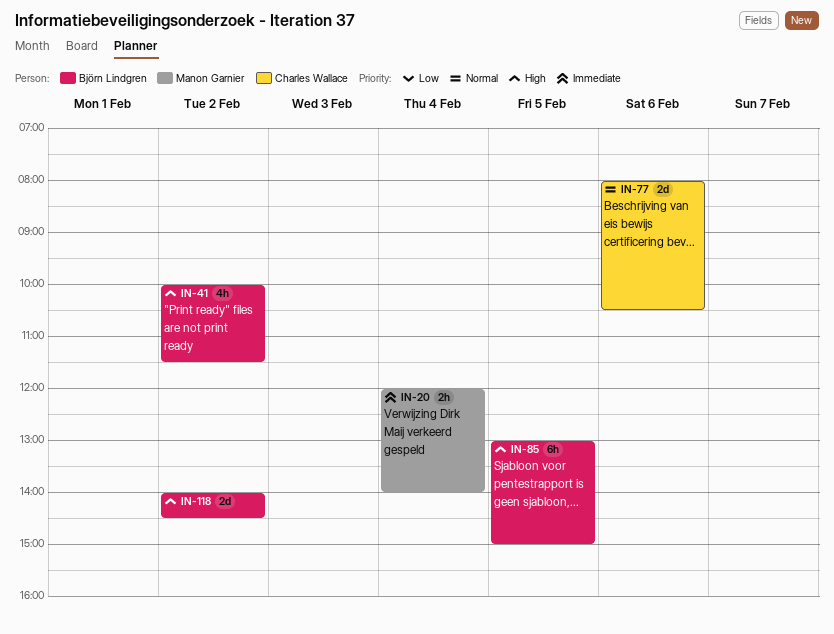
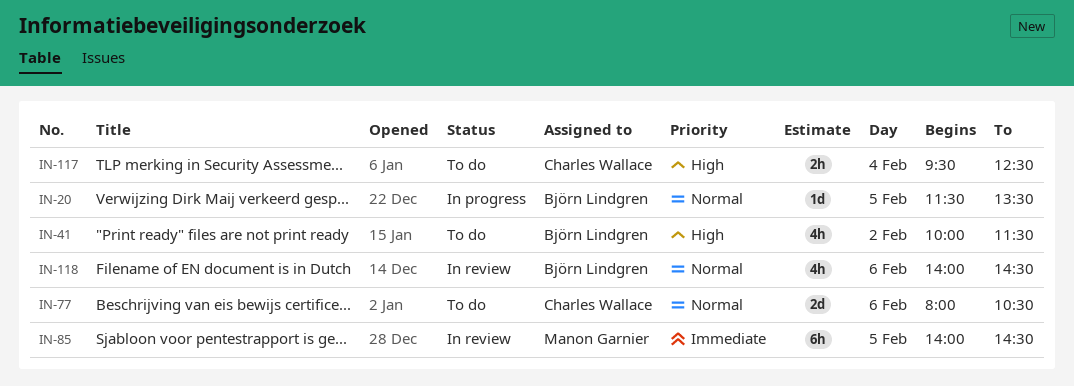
IN-20, owner: Manon Garnier -> Björn Lindgren
IN-20, priority: Immediate -> Normal
IN-20, estimate: 2h -> 1d
IN-20, day: Feb 4 -> Feb 5
IN-20, begins: 12:00 -> 11:30
IN-20, ends: 14:00 -> 13:30
IN-85, owner: Björn Lindgren -> Manon Garnier
IN-85, priority: High -> Immediate
IN-85, begins: 13:00 -> 14:00
IN-85, ends: 15:00 -> 14:30
IN-117: none -> present
IN-118, priority: High -> Normal
IN-118, estimate: 2d -> 4h
IN-118, day: Feb 2 -> Feb 6

